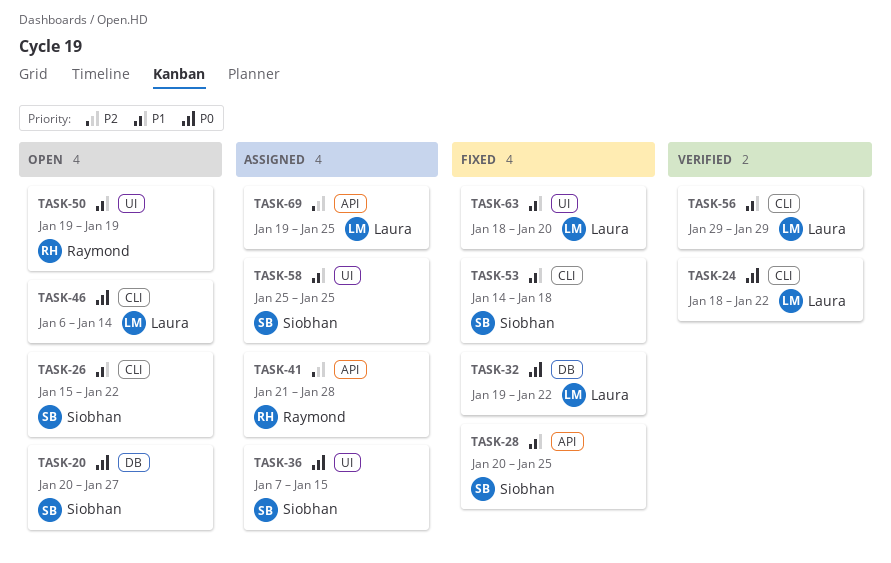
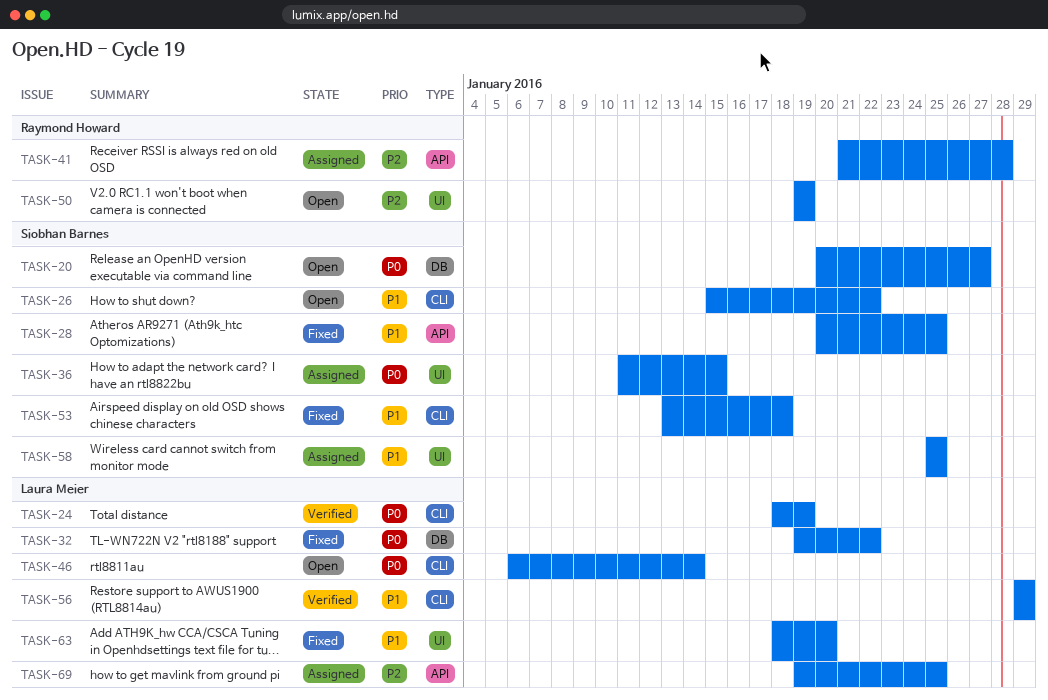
TASK-24, due: Jan 22 -> Jan 19
TASK-36, start: Jan 7 -> Jan 11
TASK-50, priority: P1 -> P2
TASK-53, start: Jan 14 -> Jan 13

